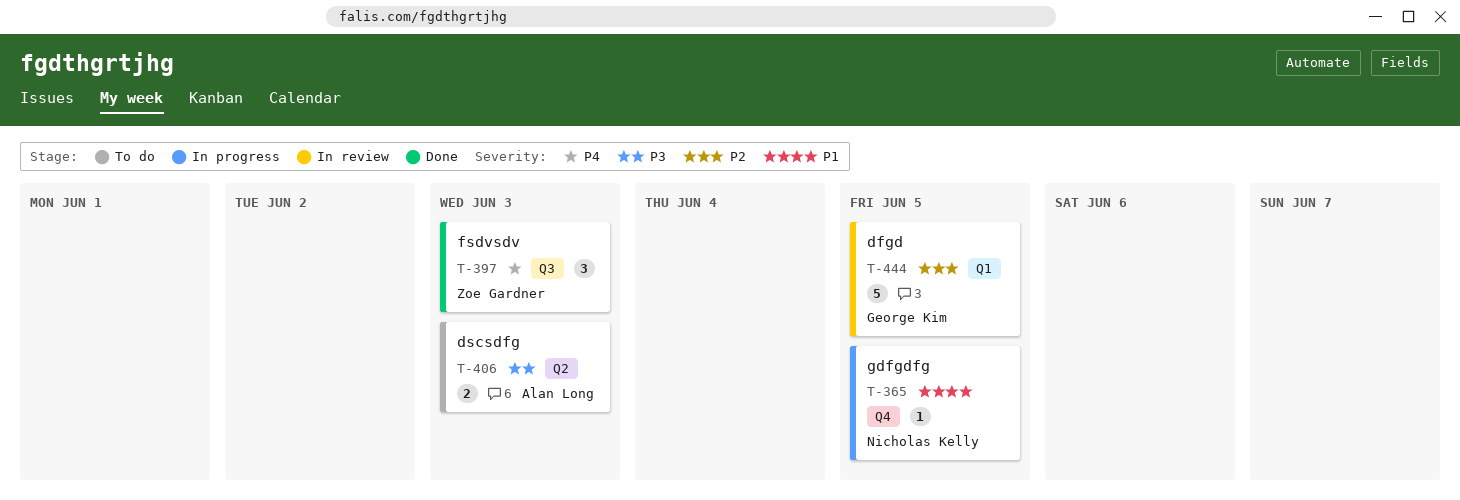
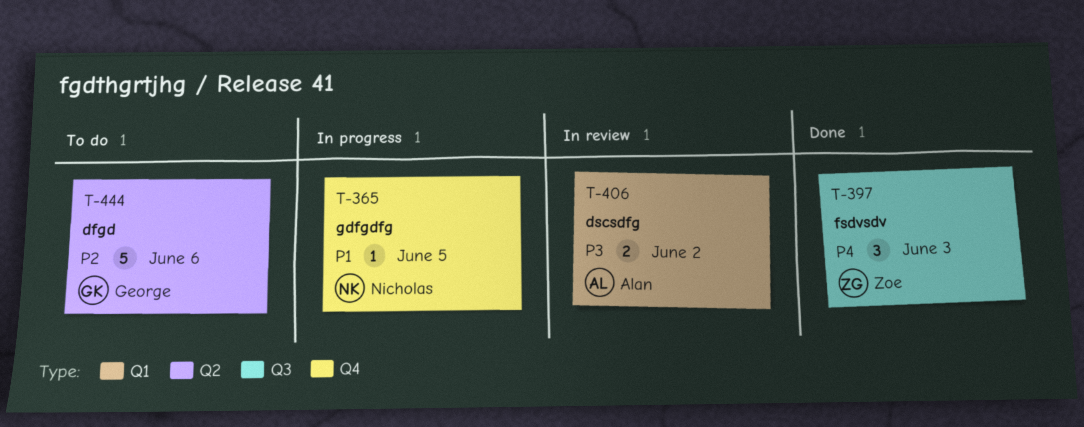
T-406, status: To do -> In review
T-406, label: Q2 -> Q1
T-406, due: Jun 3 -> Jun 2
T-444, status: In review -> To do
T-444, label: Q1 -> Q2
T-444, due: Jun 5 -> Jun 6

